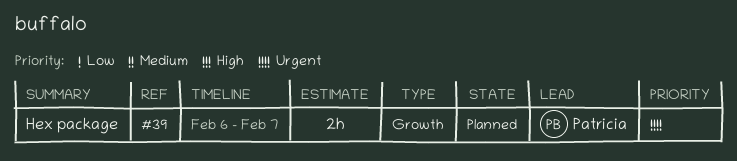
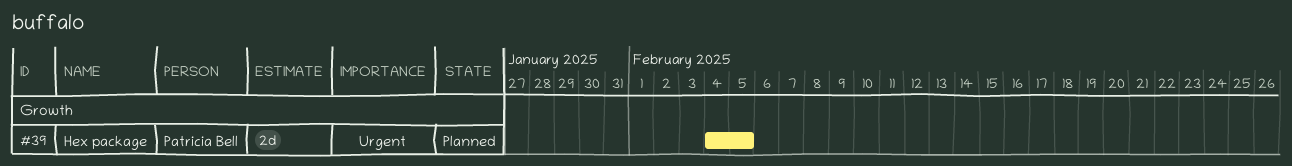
#39, estimate: 2h -> 2d
#39, start: Feb 6 -> Feb 4
#39, due: Feb 7 -> Feb 5

